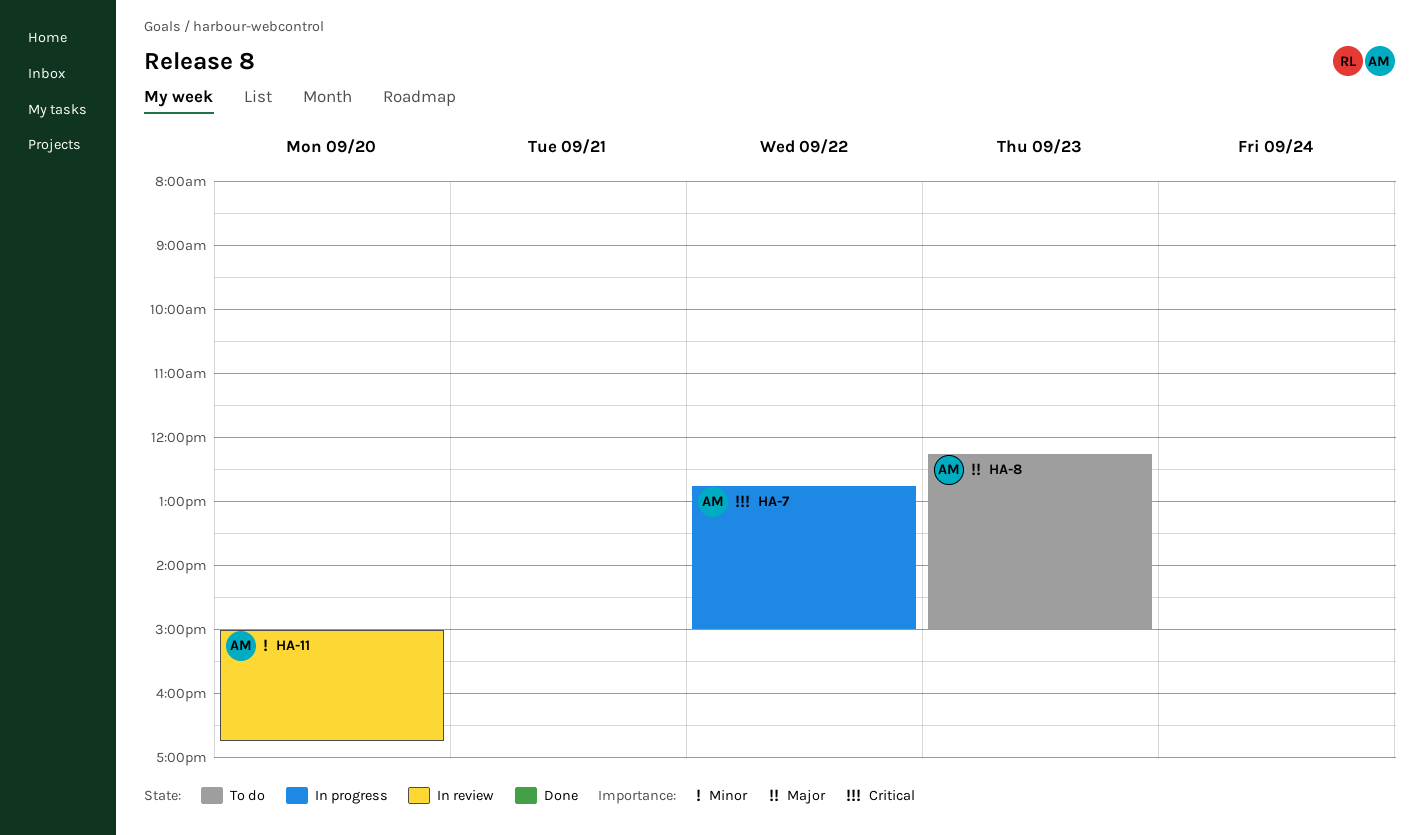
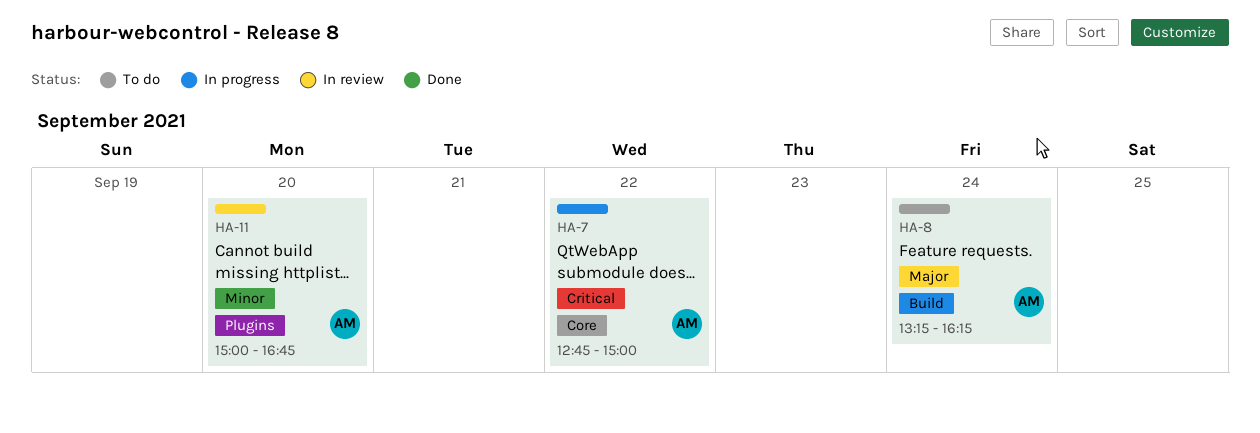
HA-8, day: Sep 23 -> Sep 24
HA-8, begins: 12:15 -> 13:15
HA-8, ends: 15:00 -> 16:15

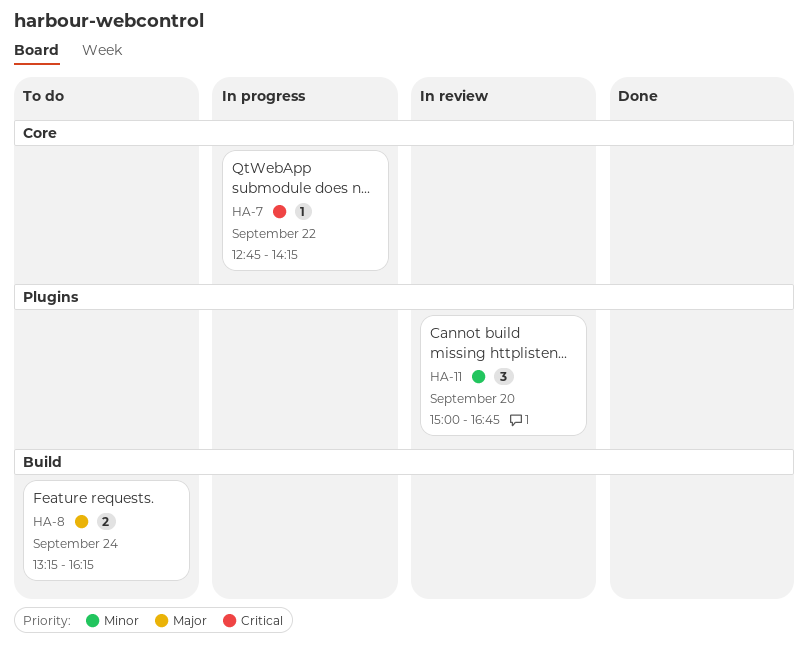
HA-7, ends: 15:00 -> 14:15

